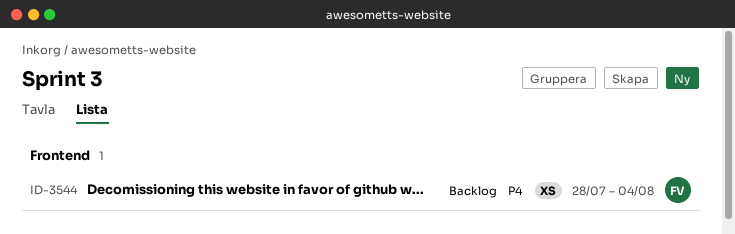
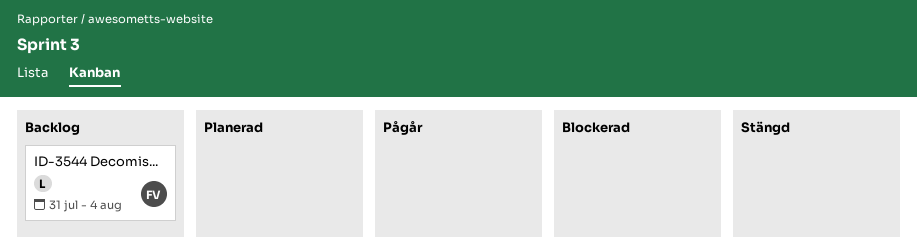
ID-3544, estimate: XS -> L
ID-3544, start: Jul 28 -> Jul 31

